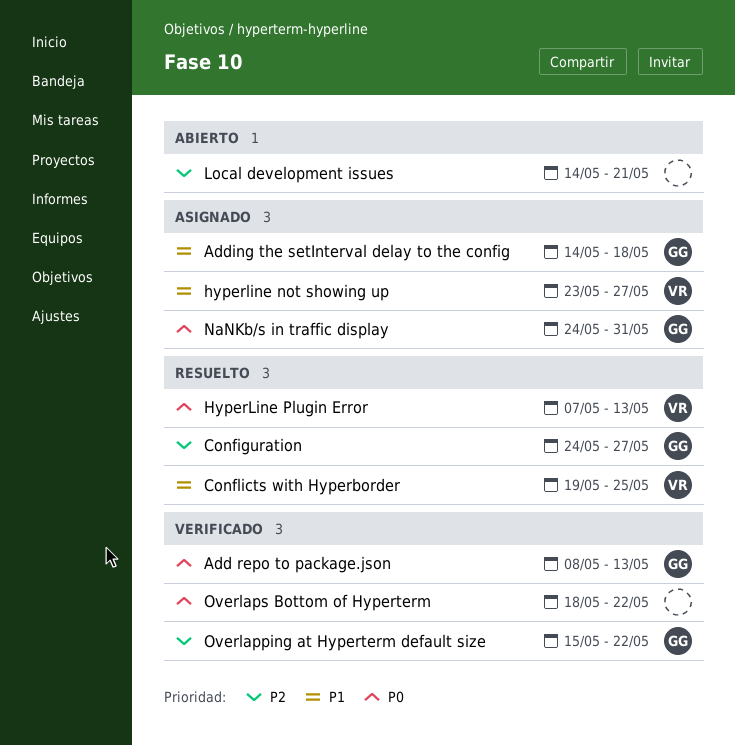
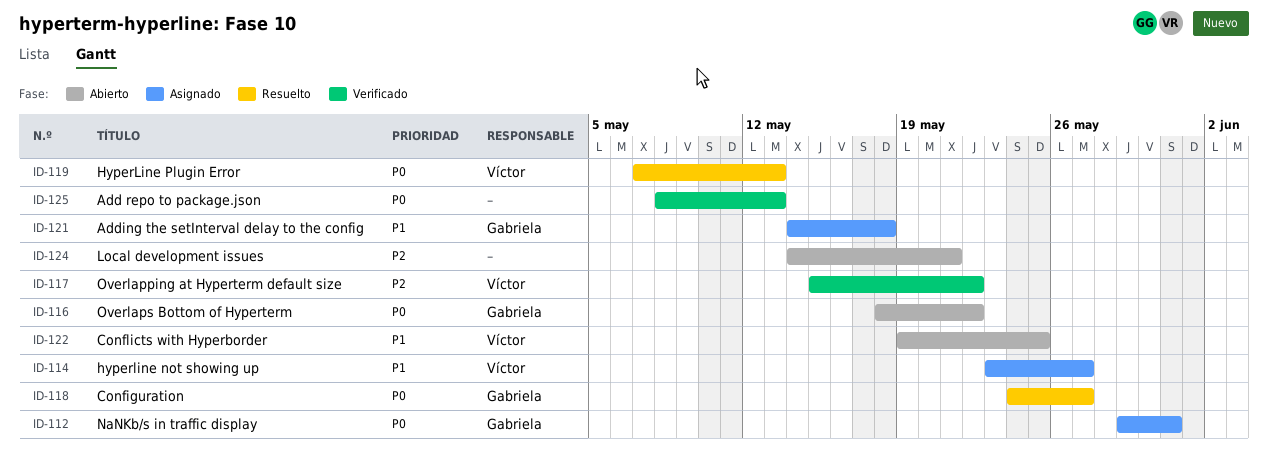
Add repo to package.json, owner: Gabriela -> none
Configuration, priority: P2 -> P0
Conflicts with Hyperborder, status: Resuelto -> Abierto
NaNKb/s in traffic display, start: May 24 -> May 29
Overlapping at Hyperterm default size, owner: Gabriela -> Víctor
Overlaps Bottom of Hyperterm, status: Verificado -> Abierto
Overlaps Bottom of Hyperterm, owner: none -> Gabriela

